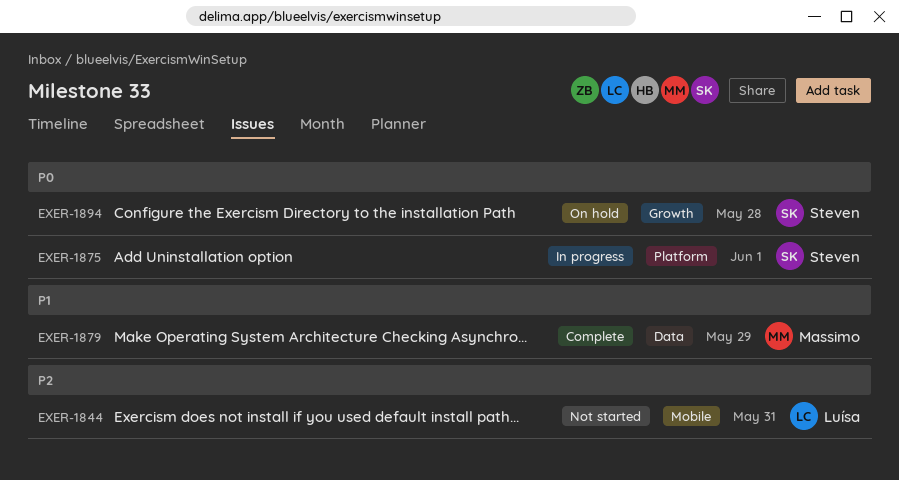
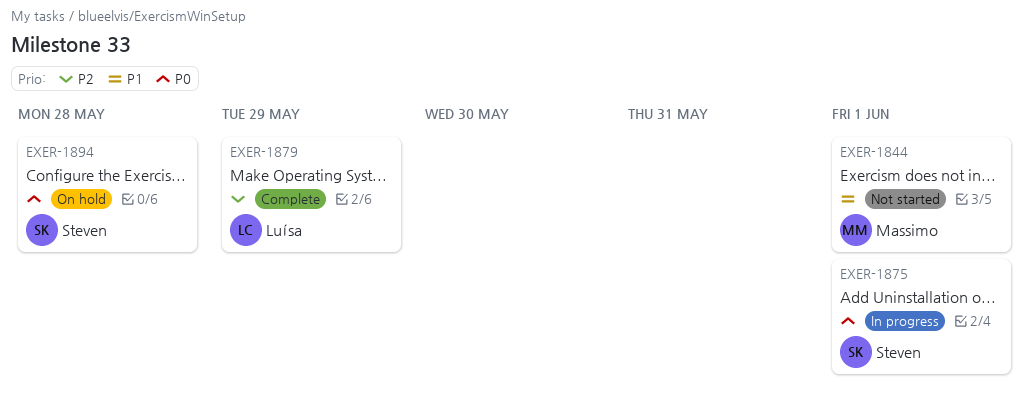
EXER-1844, owner: Luísa -> Massimo
EXER-1844, priority: P2 -> P1
EXER-1844, due: May 31 -> Jun 1
EXER-1879, owner: Massimo -> Luísa
EXER-1879, priority: P1 -> P2

